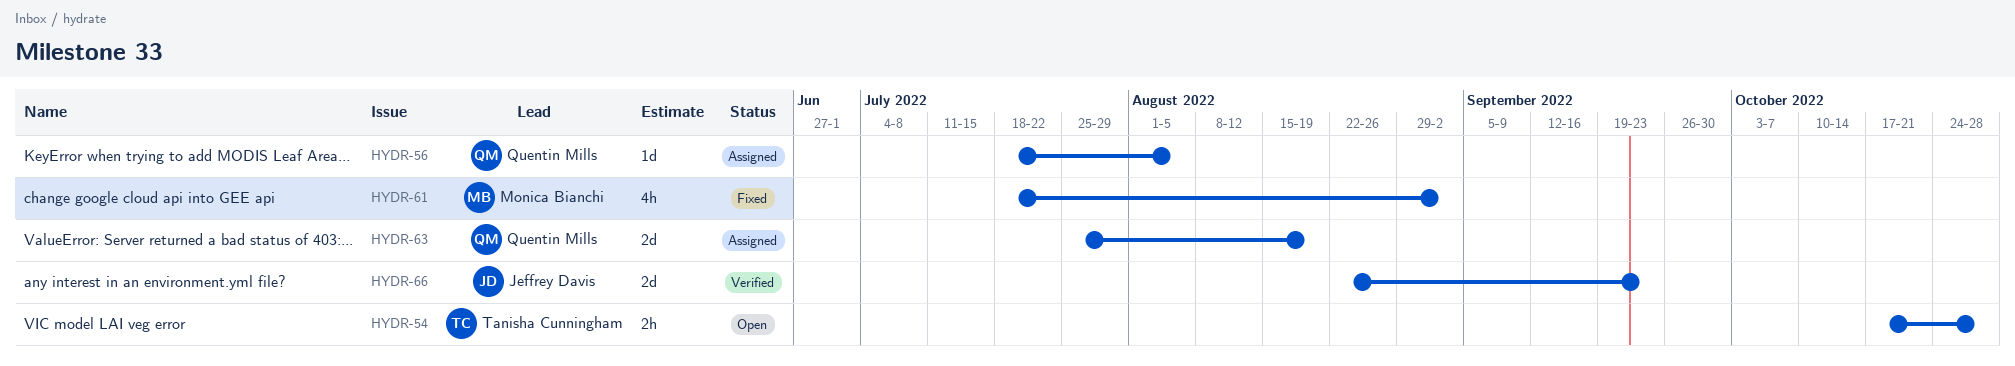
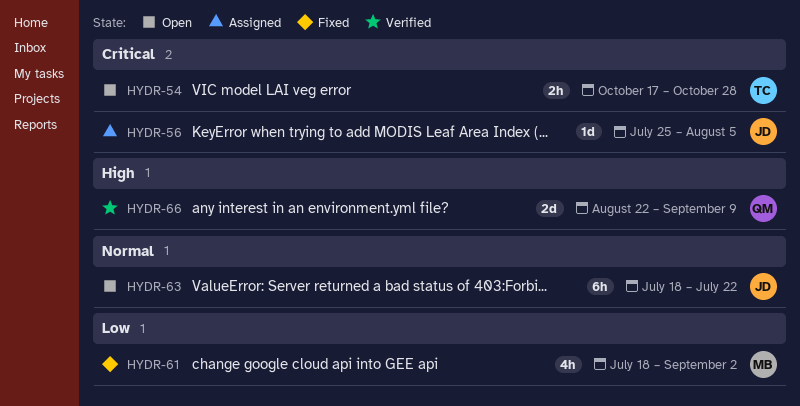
HYDR-56, owner: Quentin Mills -> Jeffrey Davis
HYDR-56, start: Jul 18 -> Jul 25
HYDR-63, status: Assigned -> Open
HYDR-63, owner: Quentin Mills -> Jeffrey Davis
HYDR-63, estimate: 2d -> 6h
HYDR-63, start: Jul 25 -> Jul 18
HYDR-63, due: Aug 19 -> Jul 22
HYDR-66, owner: Jeffrey Davis -> Quentin Mills
HYDR-66, due: Sep 23 -> Sep 9

